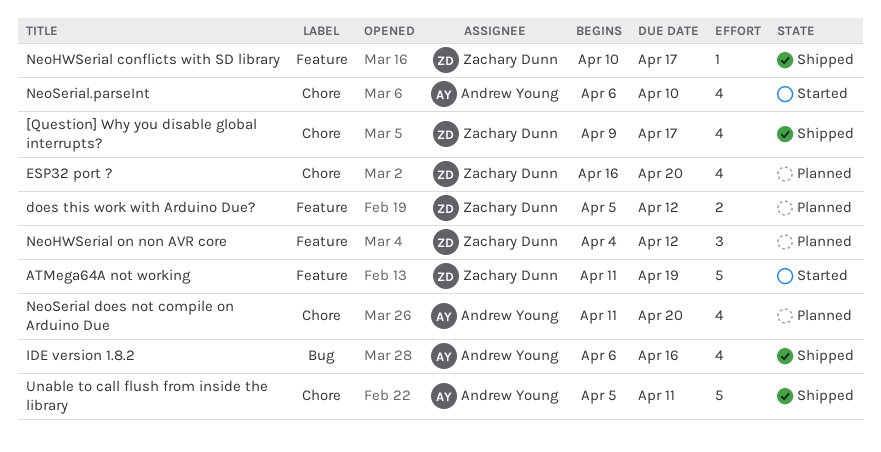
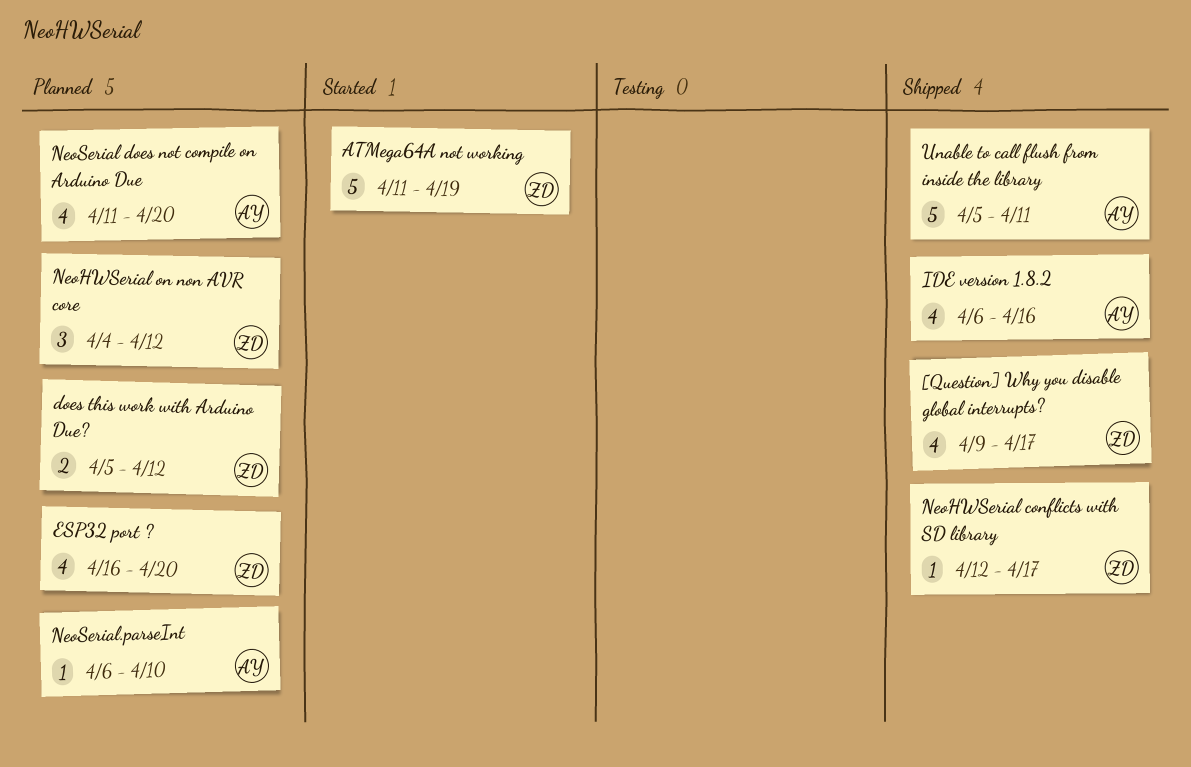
NeoHWSerial conflicts with SD library, start: Apr 10 -> Apr 12
NeoSerial.parseInt, status: Started -> Planned
NeoSerial.parseInt, estimate: 4 -> 1

